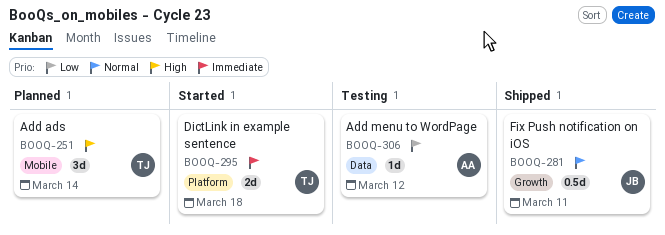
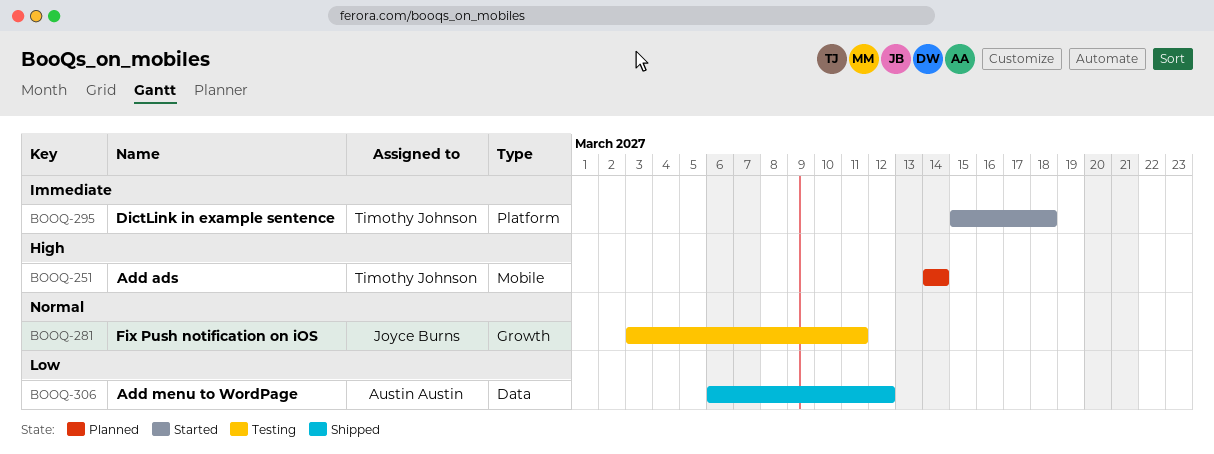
BOOQ-281, status: Shipped -> Testing
BOOQ-306, status: Testing -> Shipped

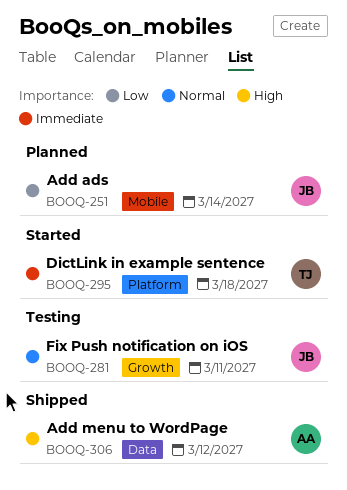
BOOQ-251, owner: Timothy Johnson -> Joyce Burns
BOOQ-251, priority: High -> Low
BOOQ-306, priority: Low -> High

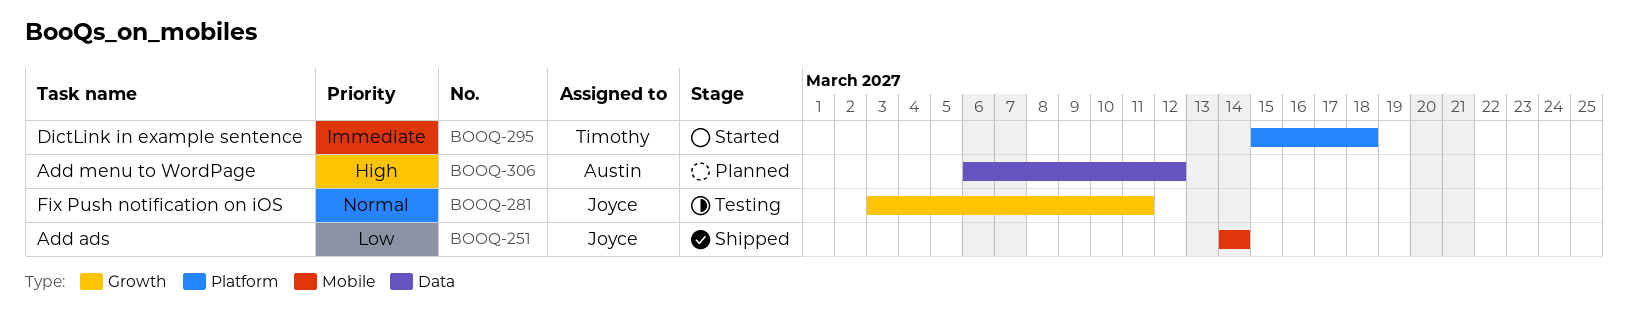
BOOQ-251, status: Planned -> Shipped
BOOQ-306, status: Shipped -> Planned

